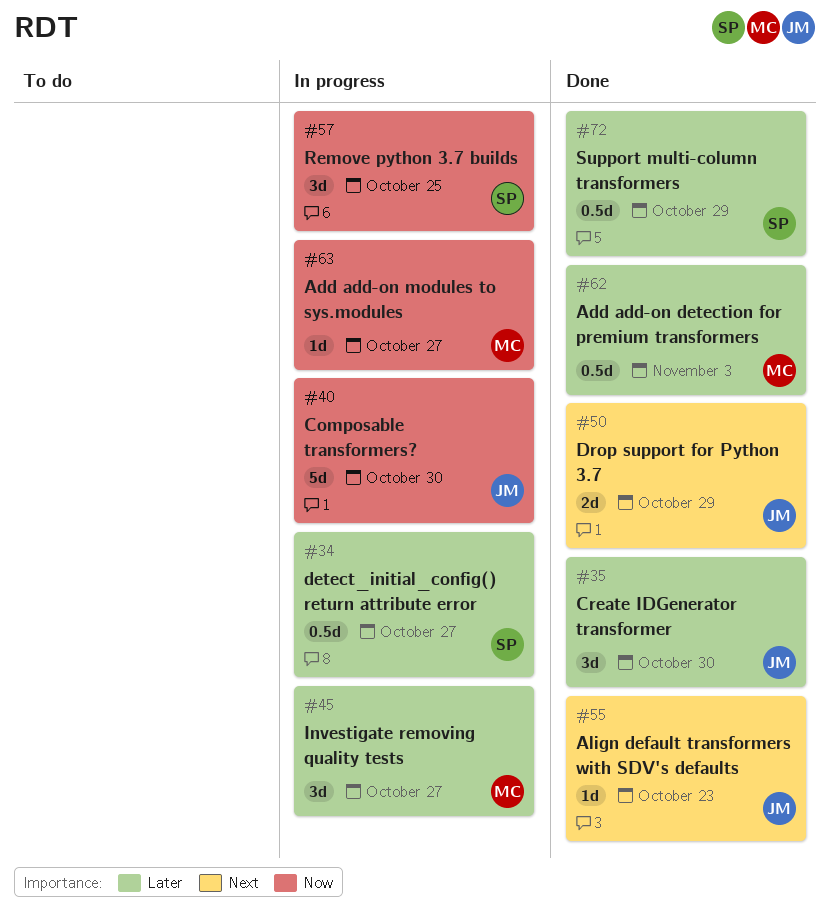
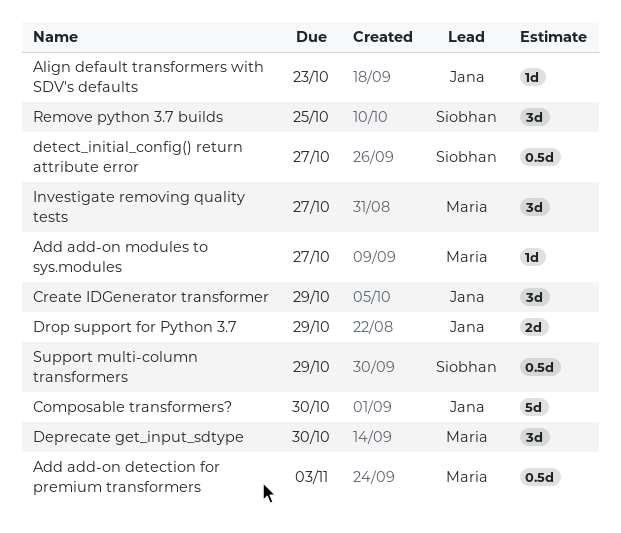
Create IDGenerator transformer, due: Oct 30 -> Oct 29
Deprecate get_input_sdtype: none -> present

